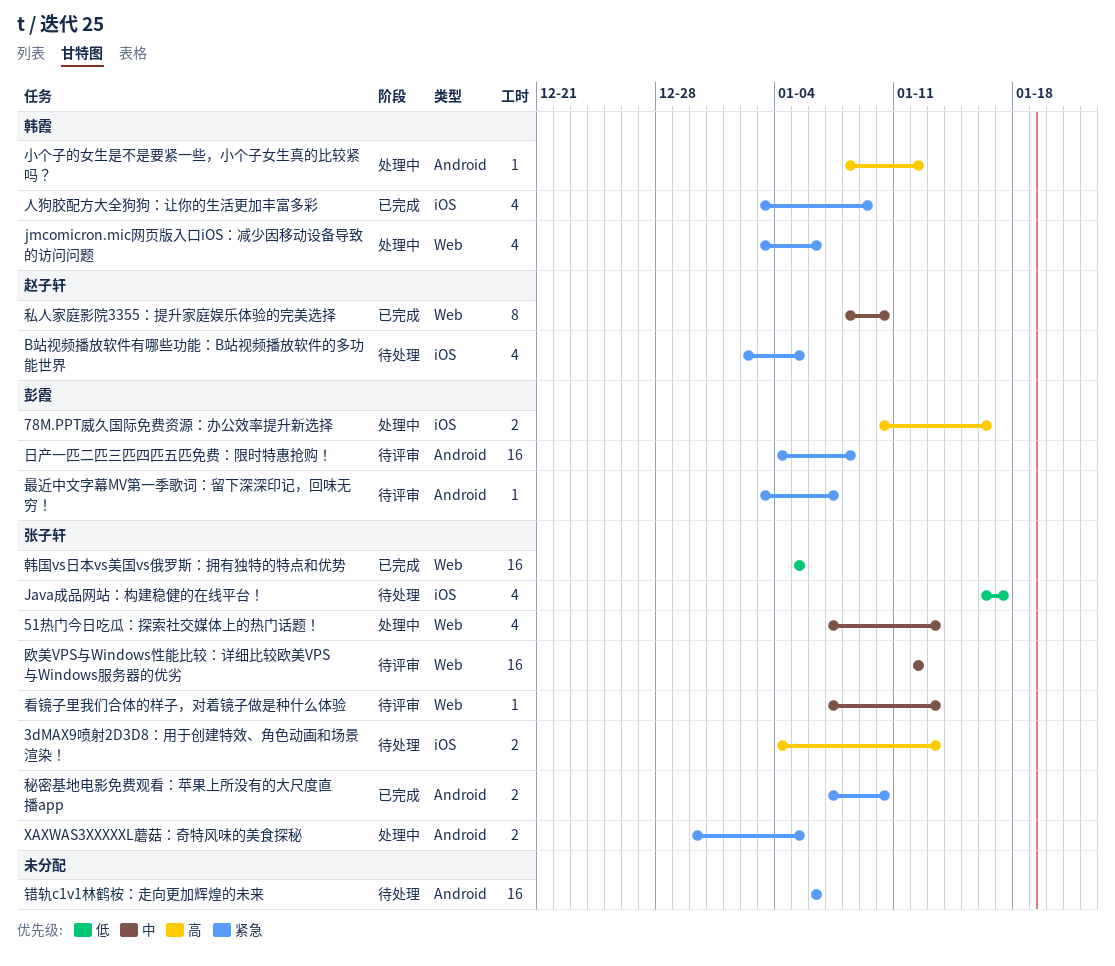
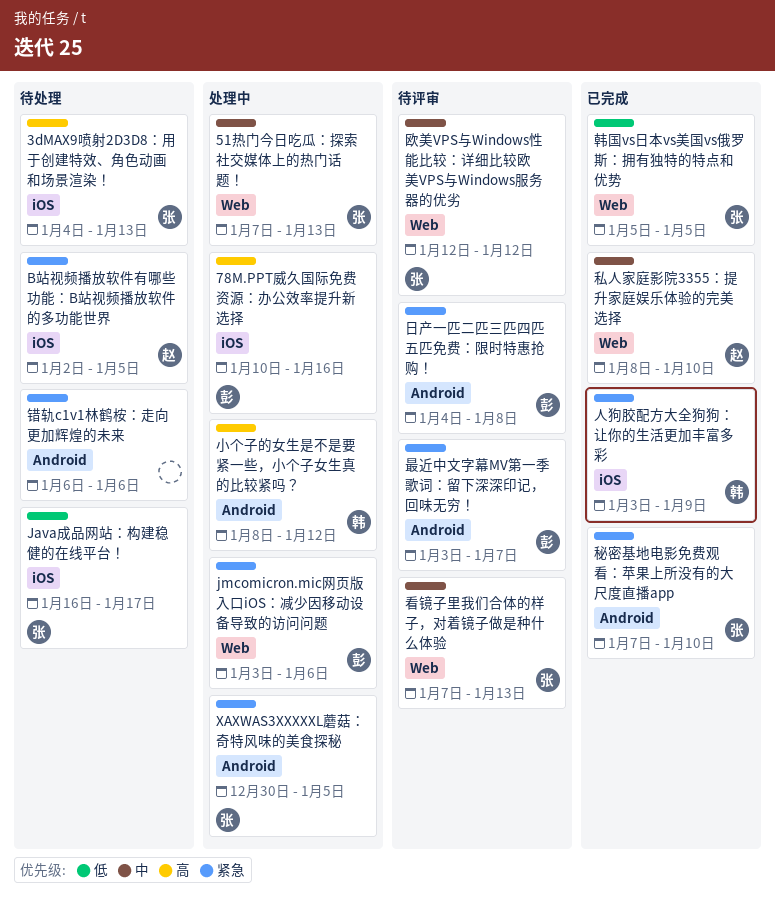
jmcomicron.mic网页版入口iOS：减少因移动设备导致的访问问题, owner: 韩霞 -> 彭霞

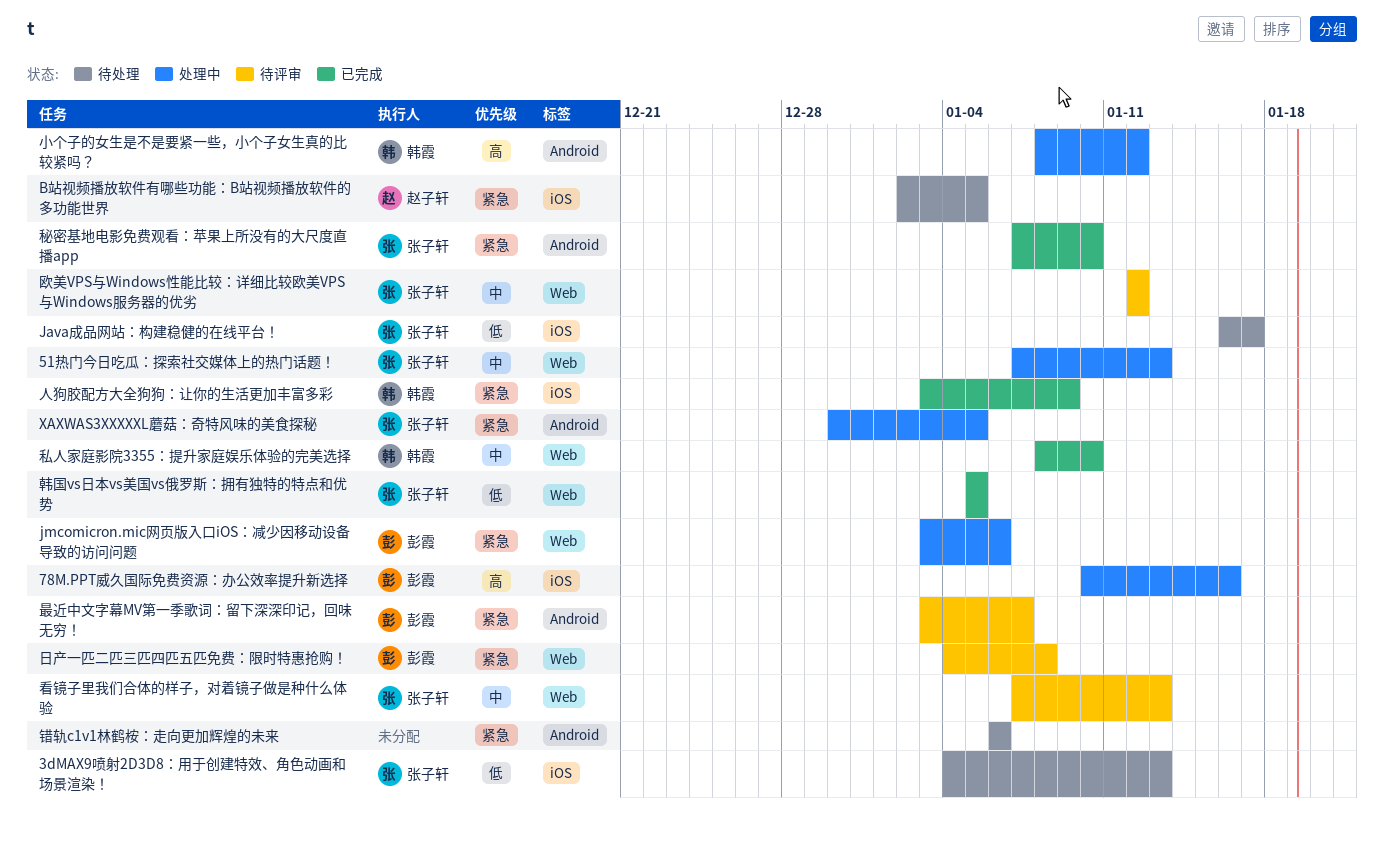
3dMAX9喷射2D3D8：用于创建特效、角色动画和场景渲染！, priority: 高 -> 低
日产一匹二匹三匹四匹五匹免费：限时特惠抢购！, label: Android -> Web
私人家庭影院3355：提升家庭娱乐体验的完美选择, owner: 赵子轩 -> 韩霞

